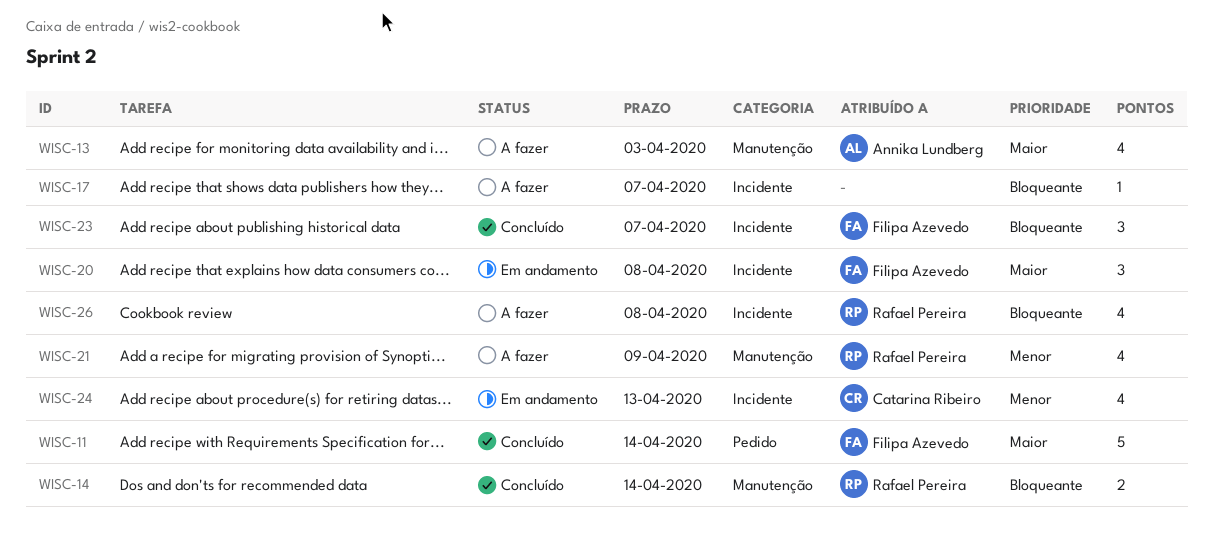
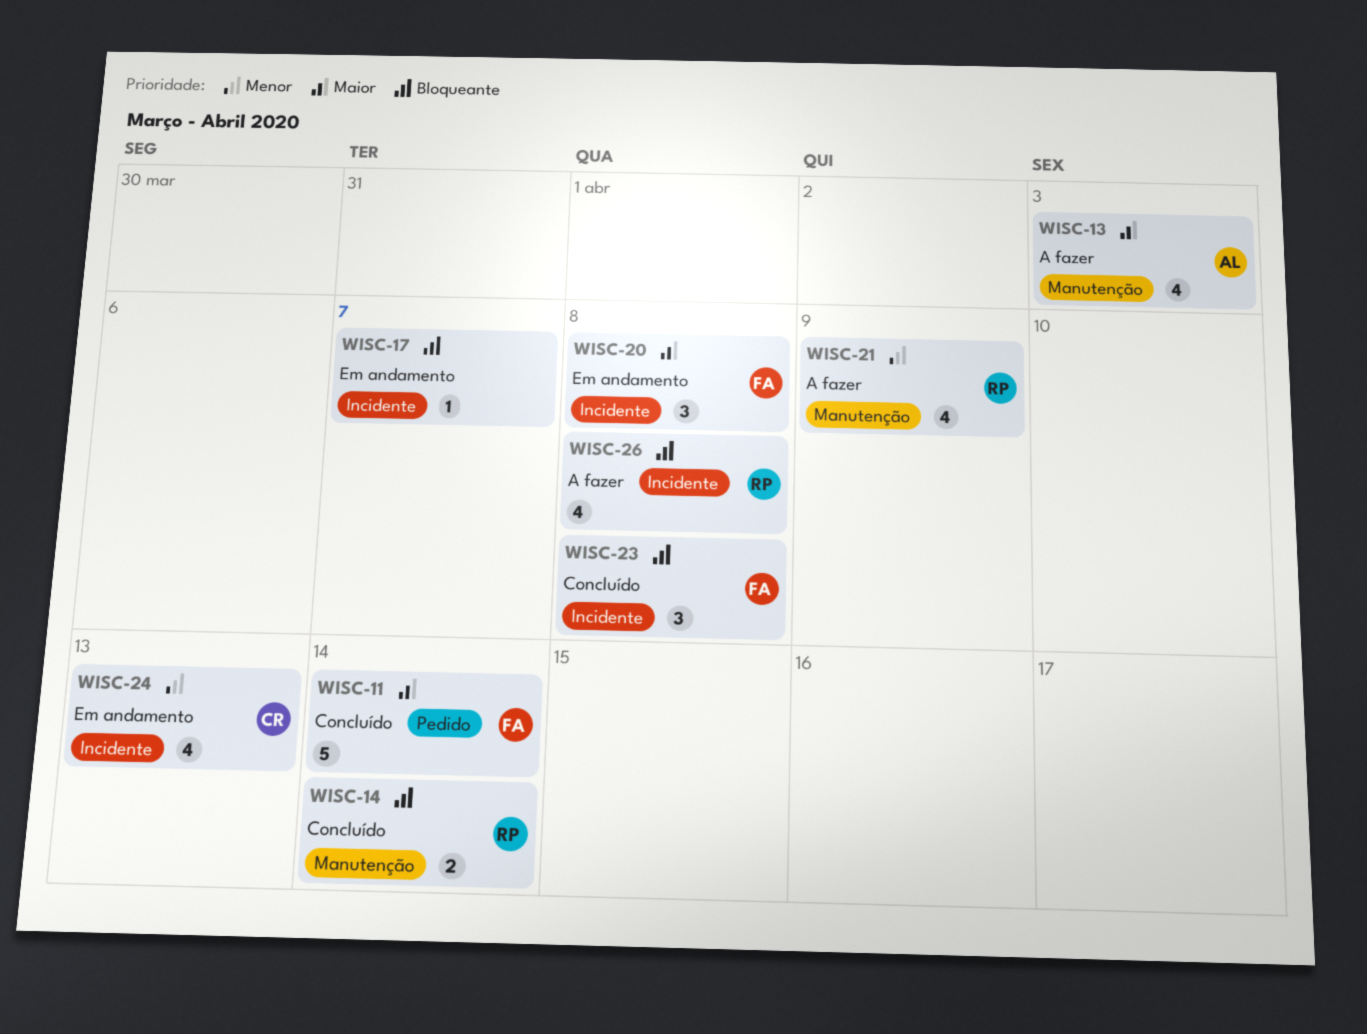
WISC-17, status: A fazer -> Em andamento
WISC-23, due: Apr 7 -> Apr 8

